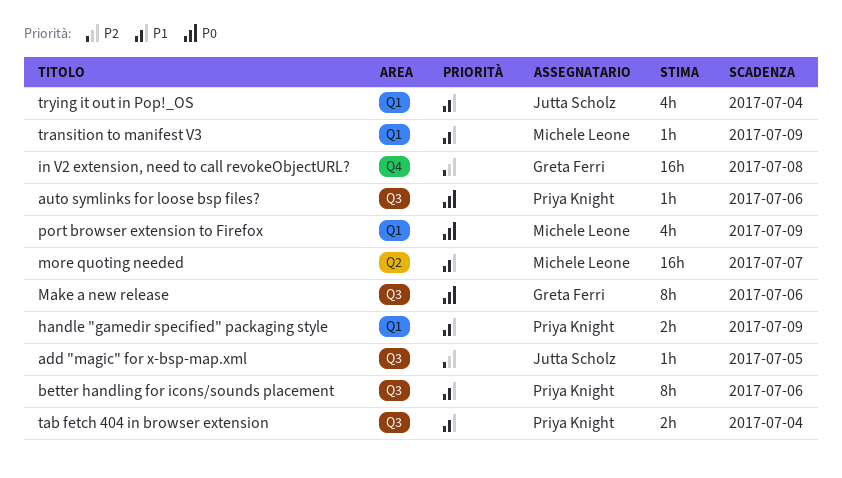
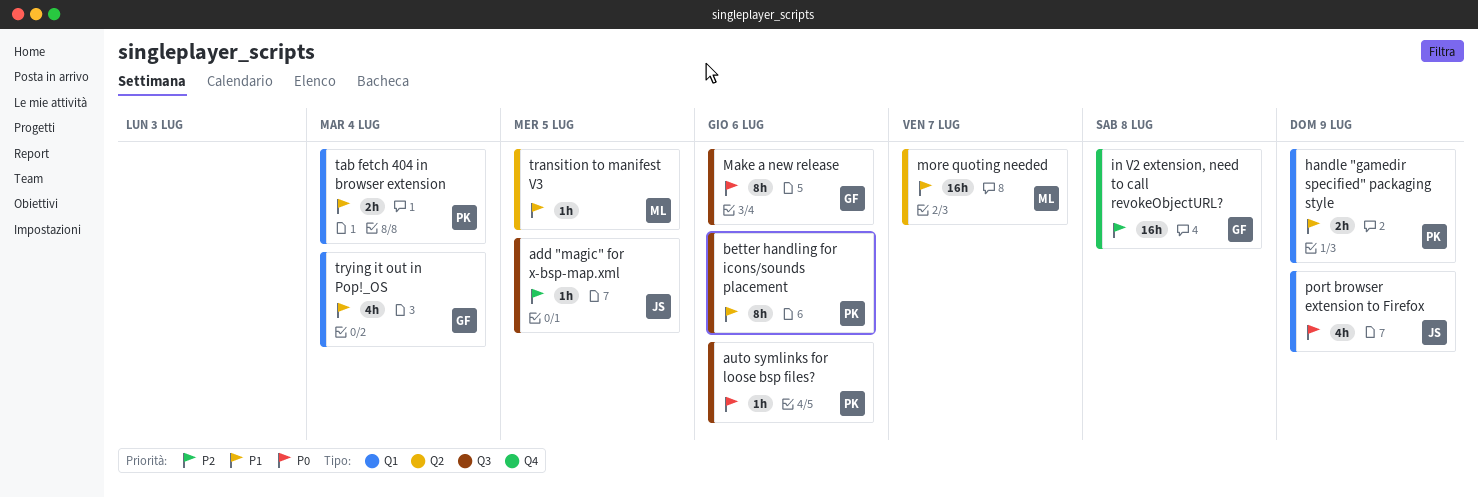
port browser extension to Firefox, owner: Michele Leone -> Jutta Scholz
tab fetch 404 in browser extension, label: Q3 -> Q1
transition to manifest V3, label: Q1 -> Q2
transition to manifest V3, due: Jul 9 -> Jul 5
trying it out in Pop!_OS, owner: Jutta Scholz -> Greta Ferri

